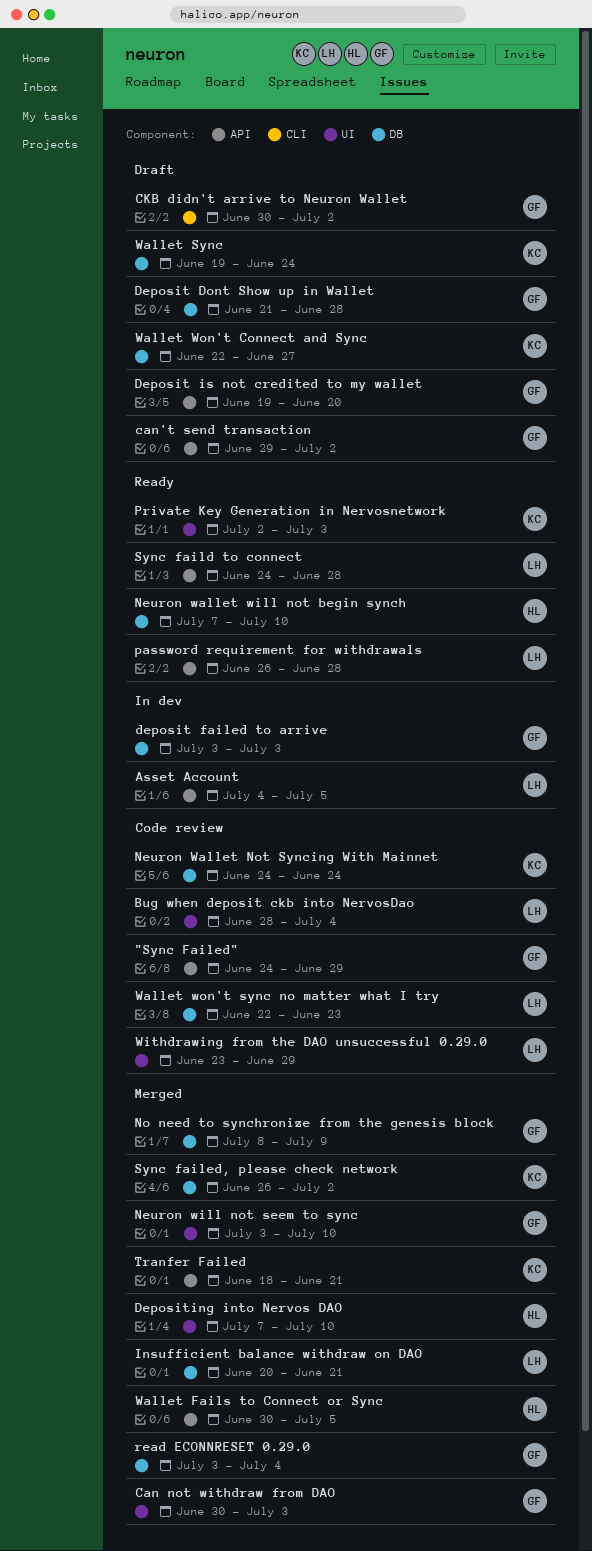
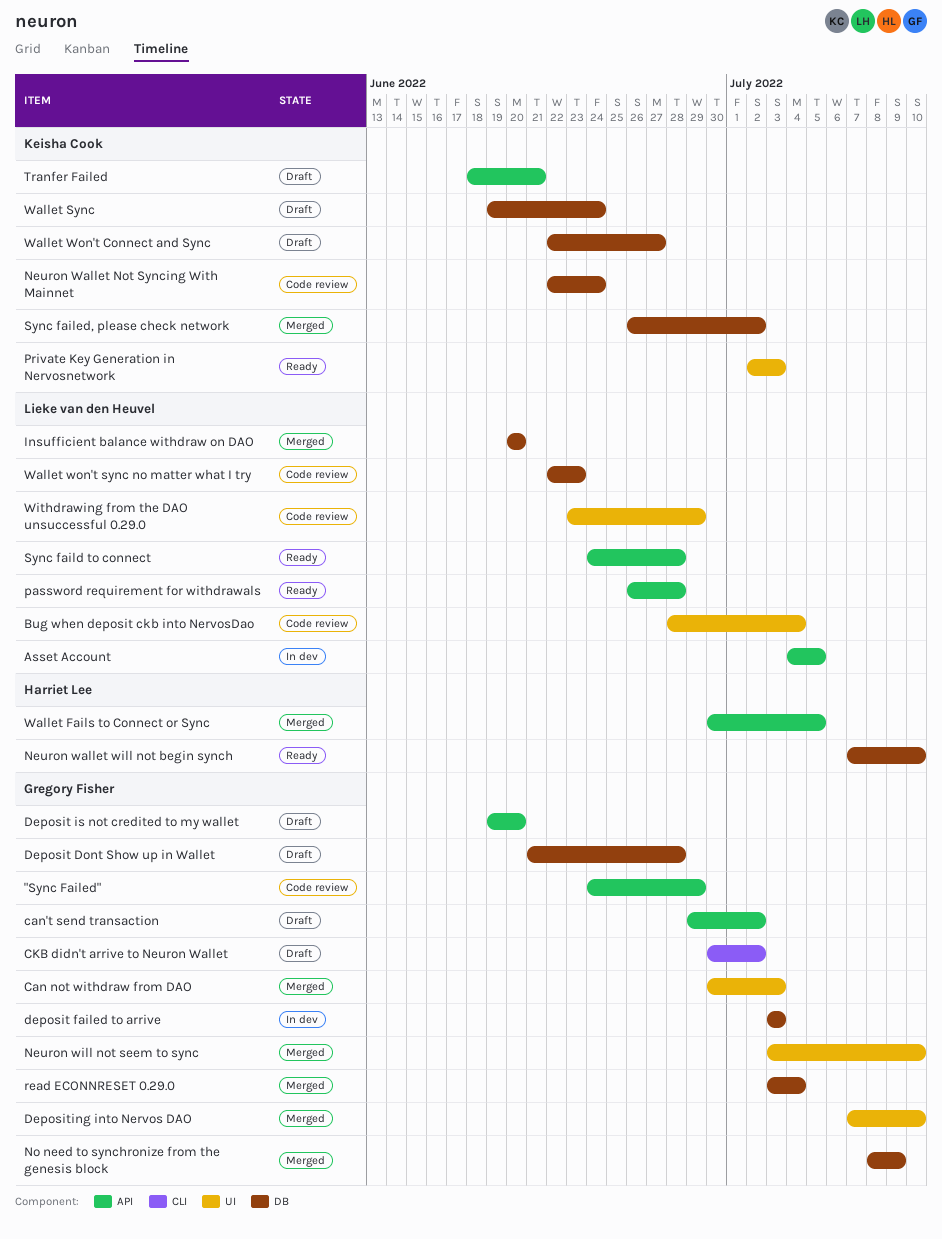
Depositing into Nervos DAO, owner: Harriet Lee -> Gregory Fisher
Insufficient balance withdraw on DAO, due: Jun 21 -> Jun 20
Neuron Wallet Not Syncing With Mainnet, start: Jun 24 -> Jun 22
Tranfer Failed, status: Merged -> Draft

